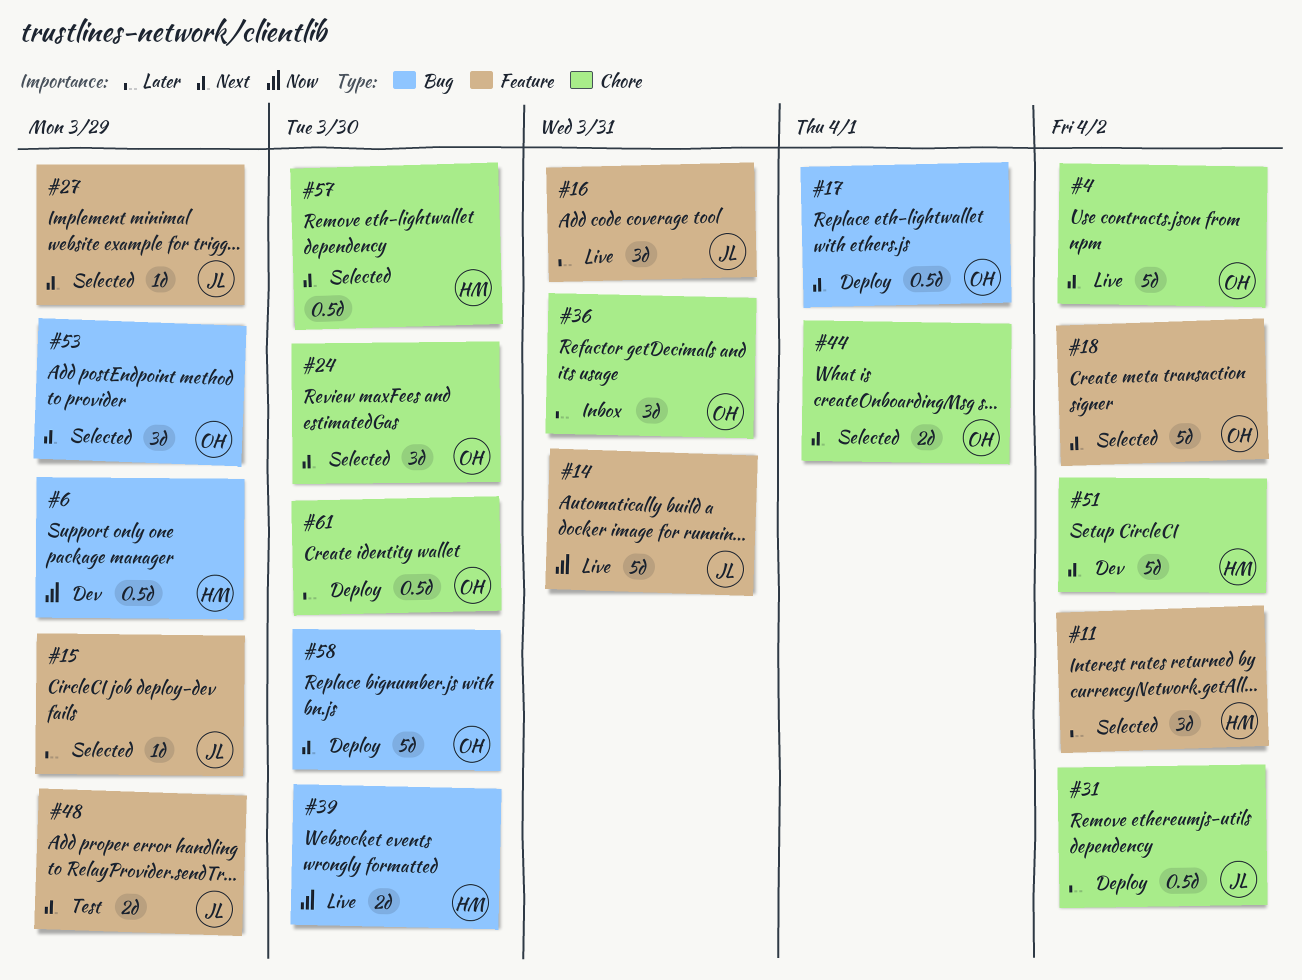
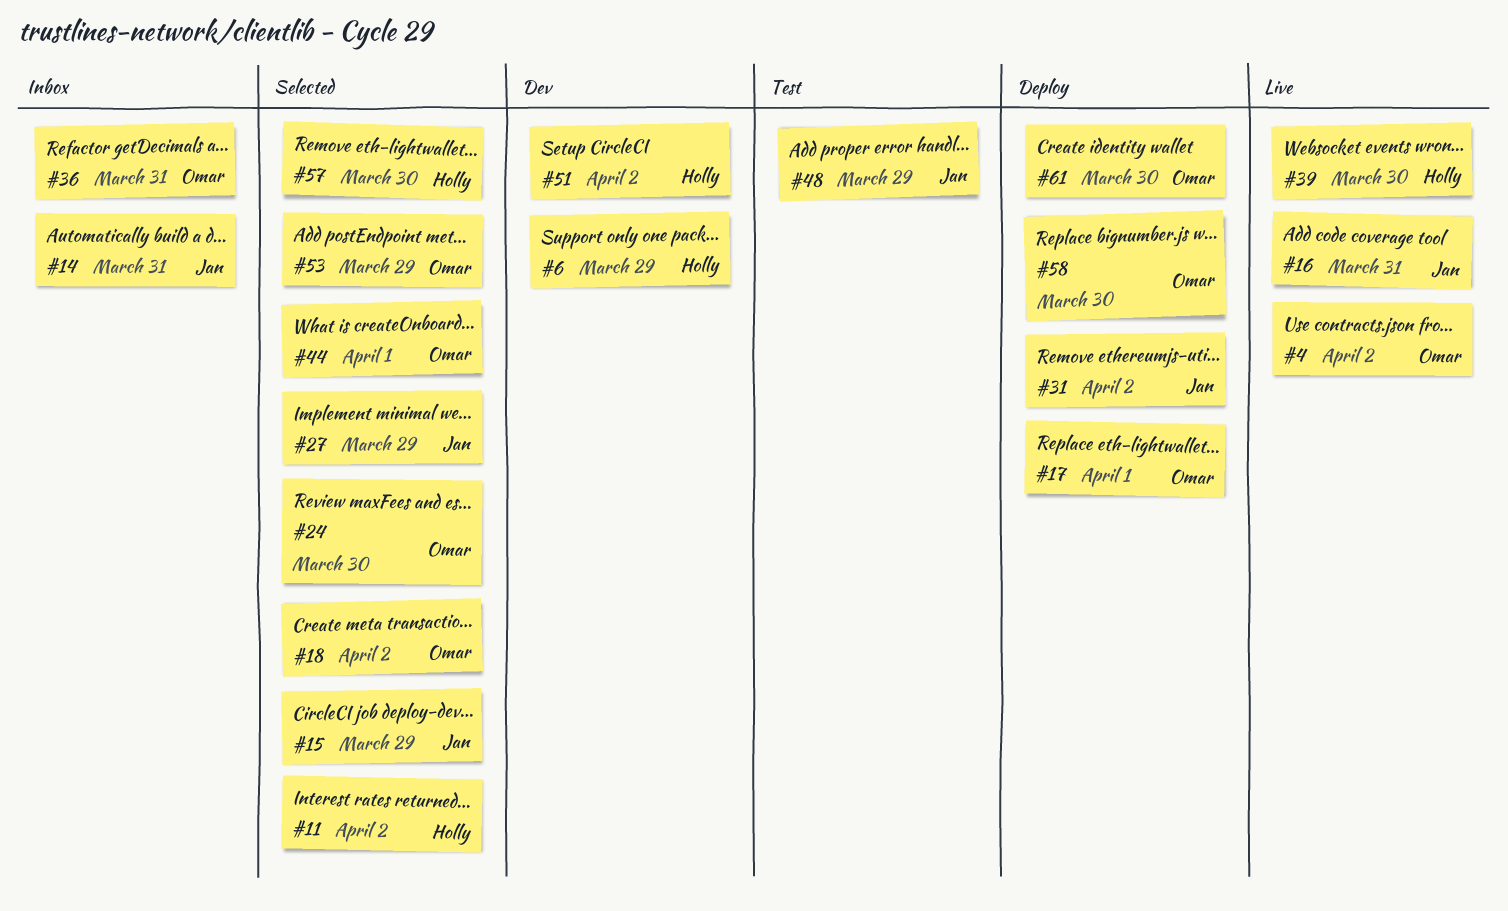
#14, status: Live -> Inbox

